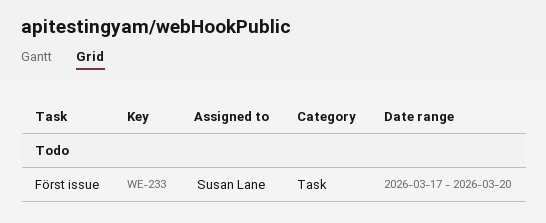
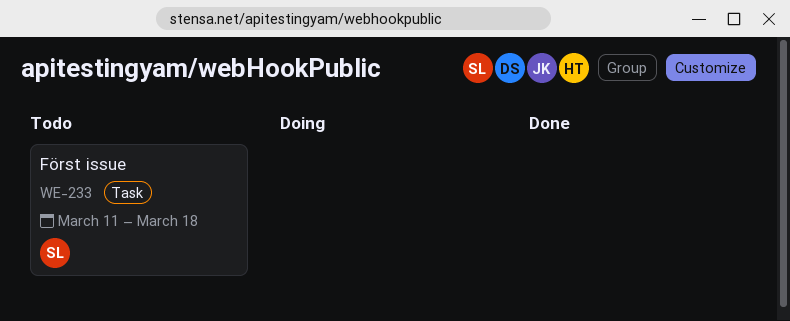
WE-233, start: Mar 17 -> Mar 11
WE-233, due: Mar 20 -> Mar 18

